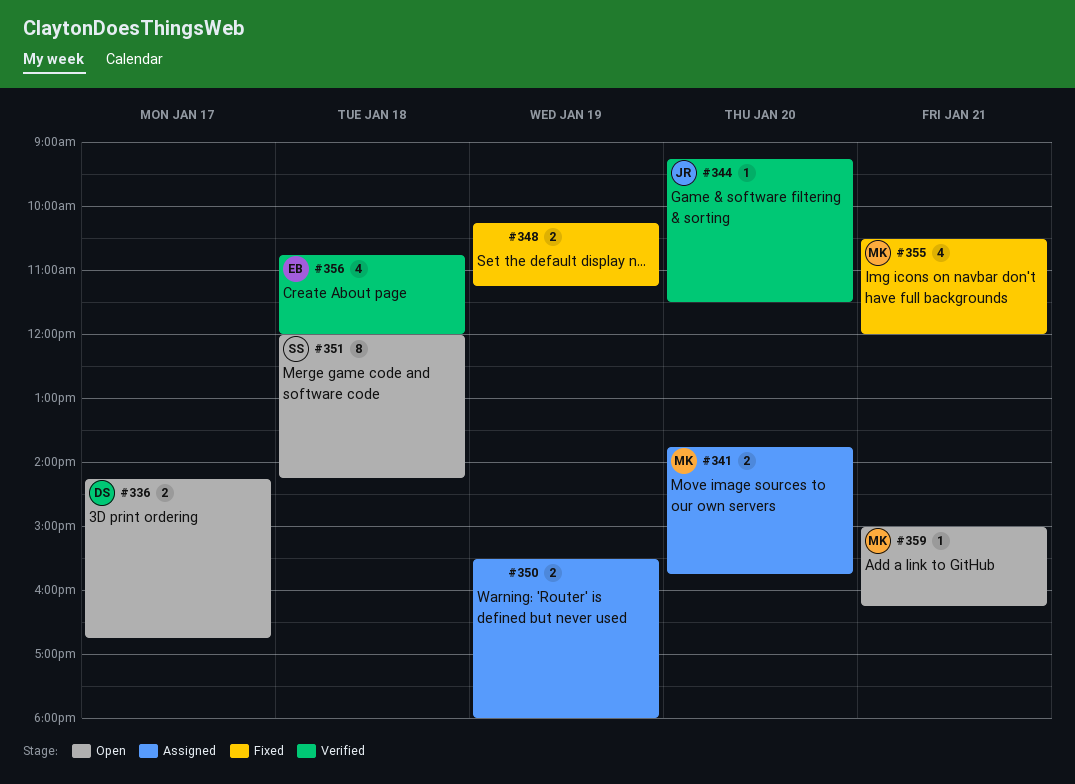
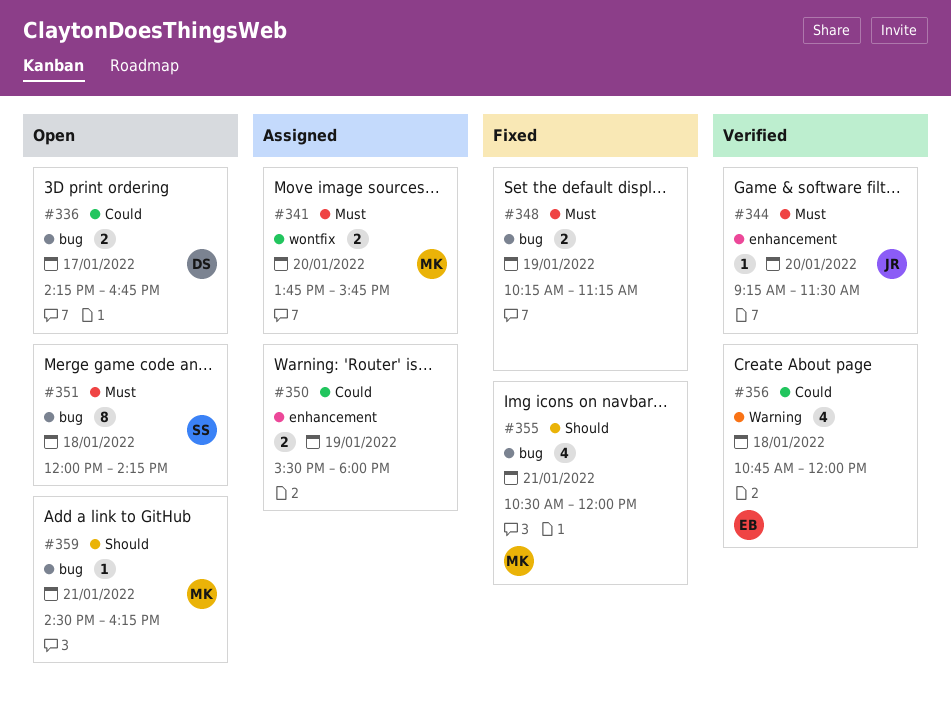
#359, begins: 15:00 -> 14:30

